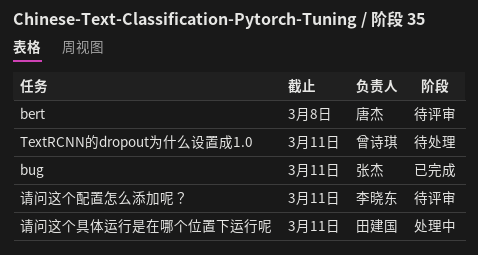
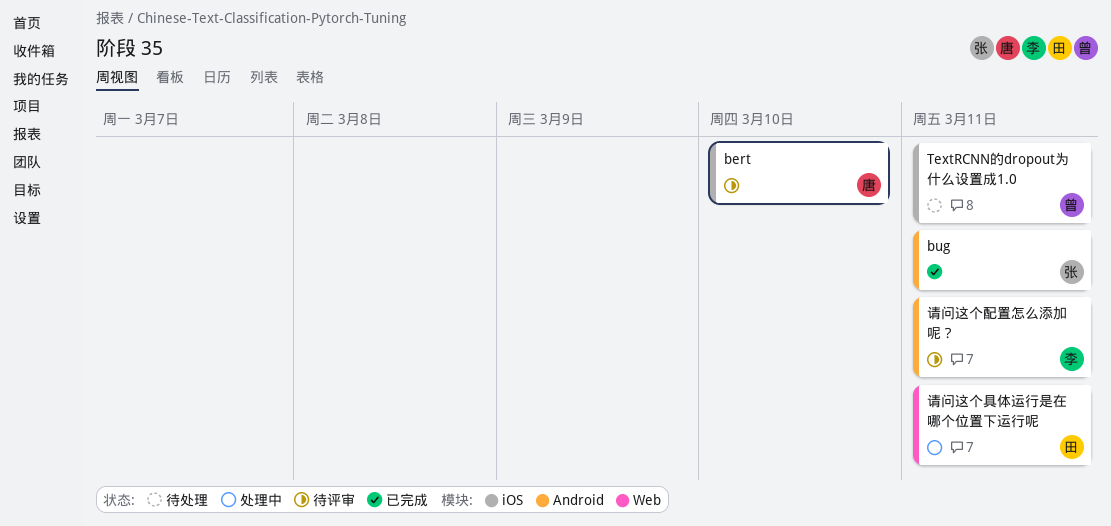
bert, due: Mar 8 -> Mar 10

